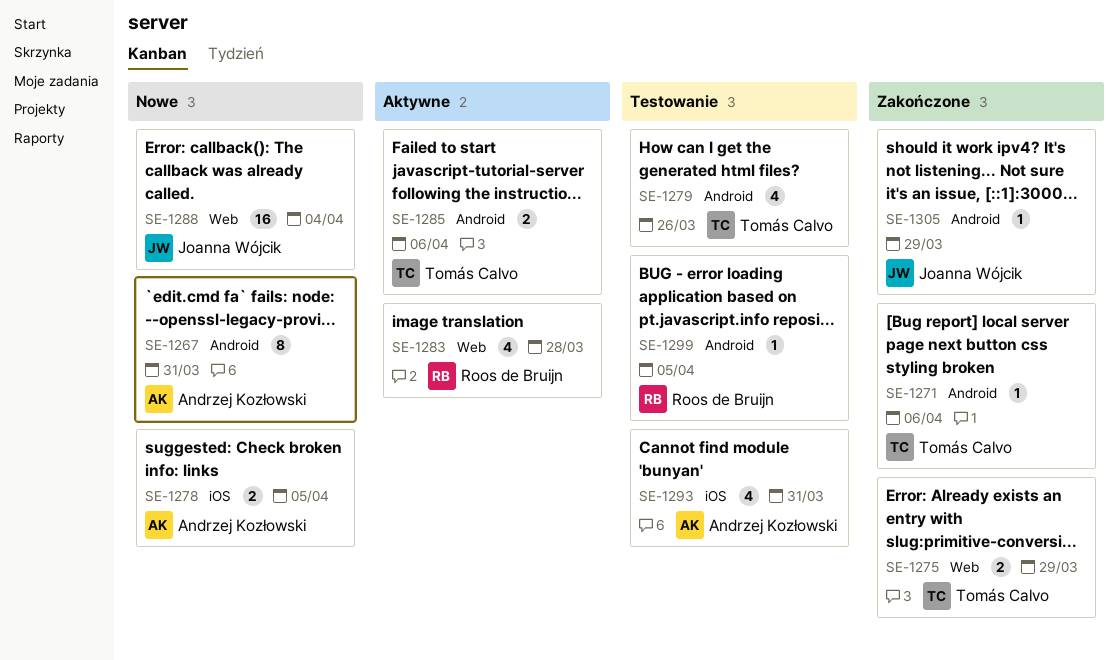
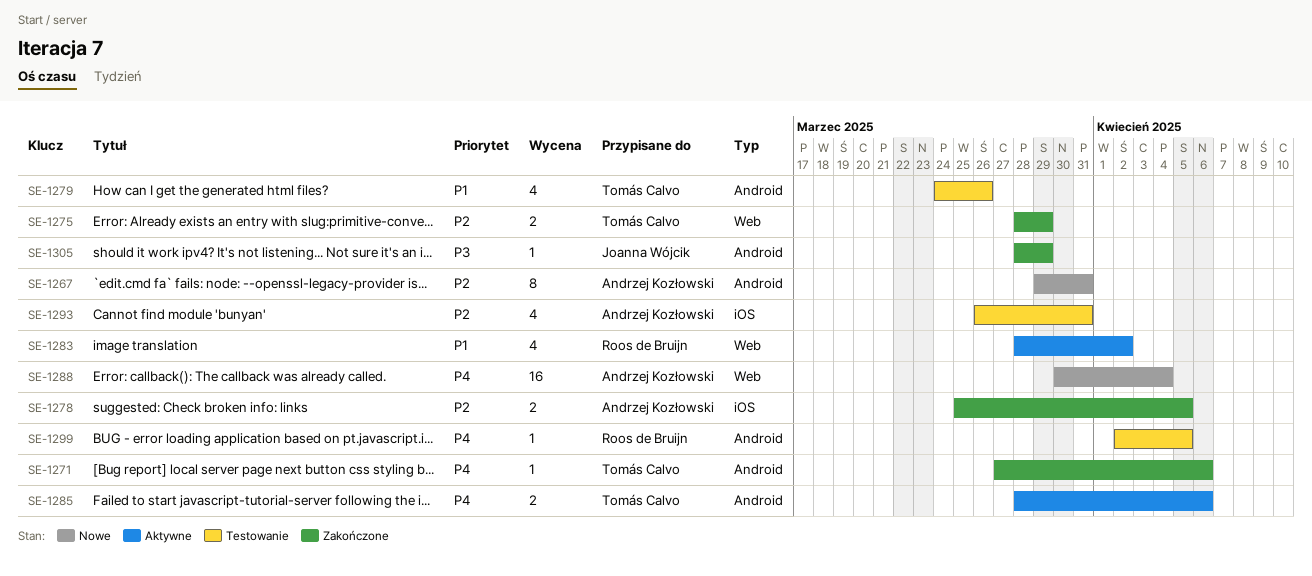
SE-1278, status: Nowe -> Zakończone
SE-1283, due: Mar 28 -> Apr 2
SE-1288, owner: Joanna Wójcik -> Andrzej Kozłowski

